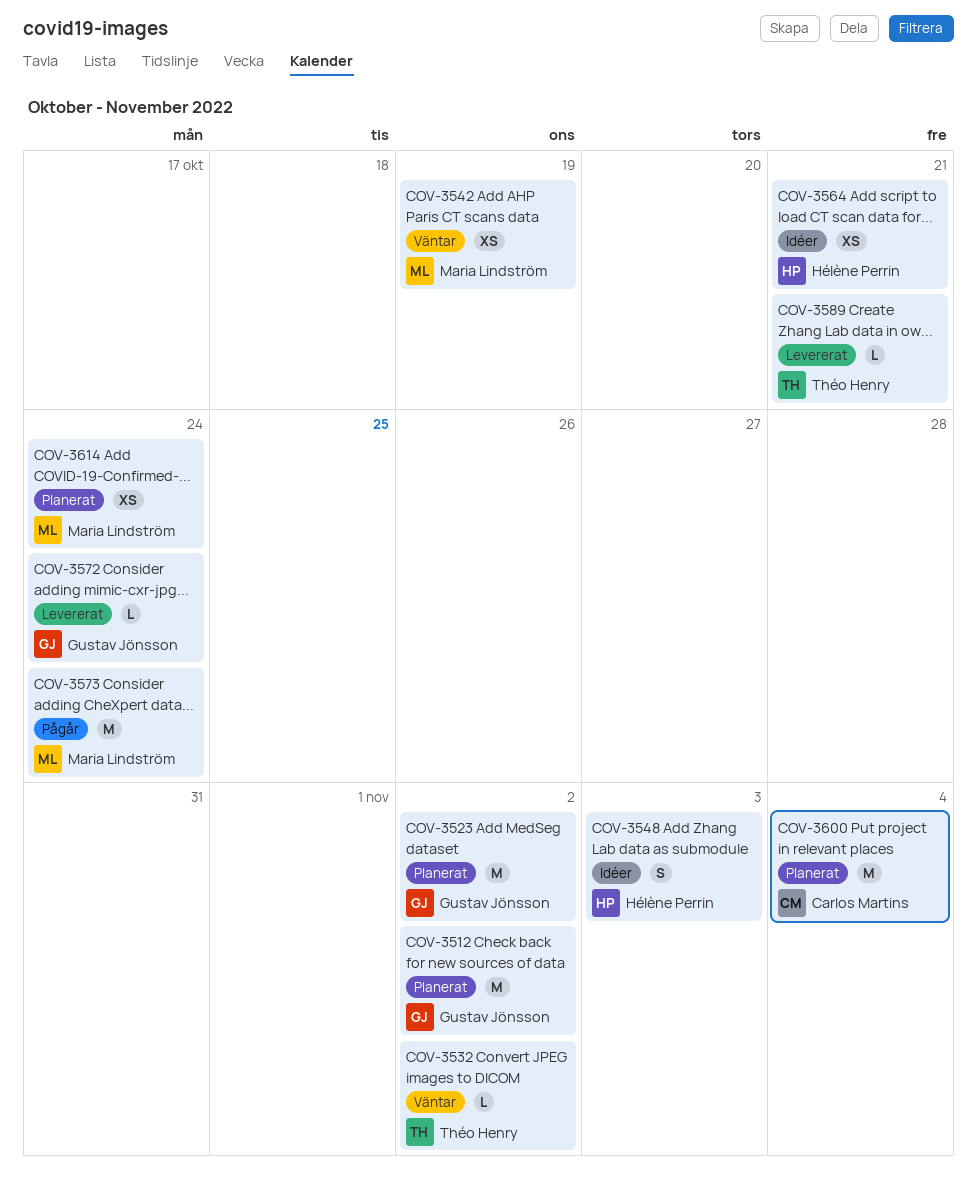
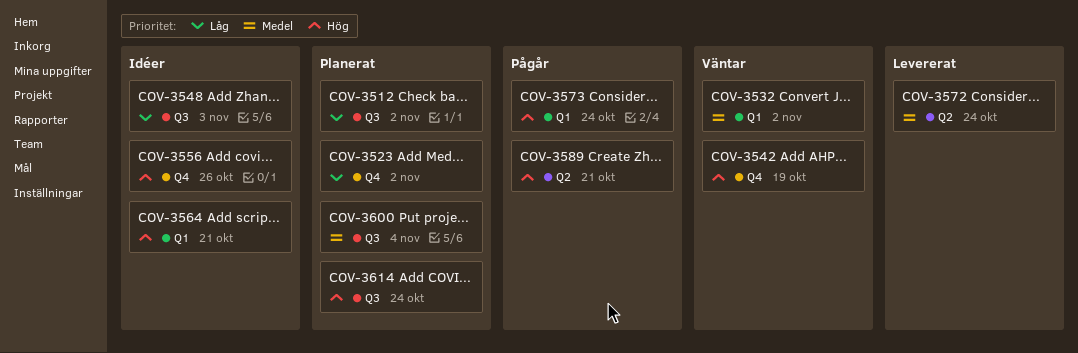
COV-3556: none -> present
COV-3589, status: Levererat -> Pågår

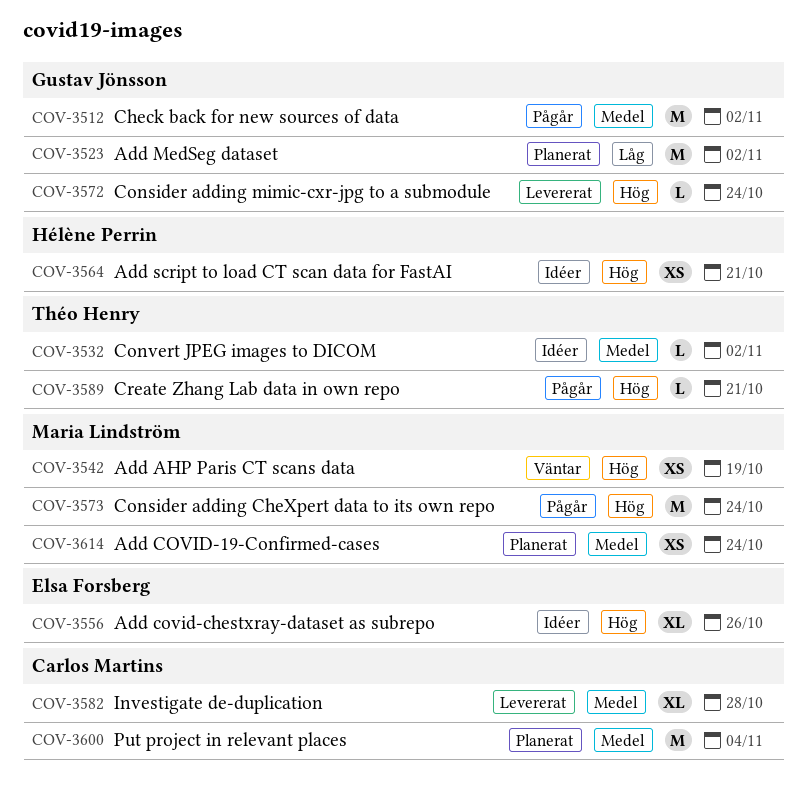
COV-3512, status: Planerat -> Pågår
COV-3512, priority: Låg -> Medel
COV-3532, status: Väntar -> Idéer
COV-3548: present -> none
COV-3572, priority: Medel -> Hög
COV-3582: none -> present
COV-3614, priority: Hög -> Medel

